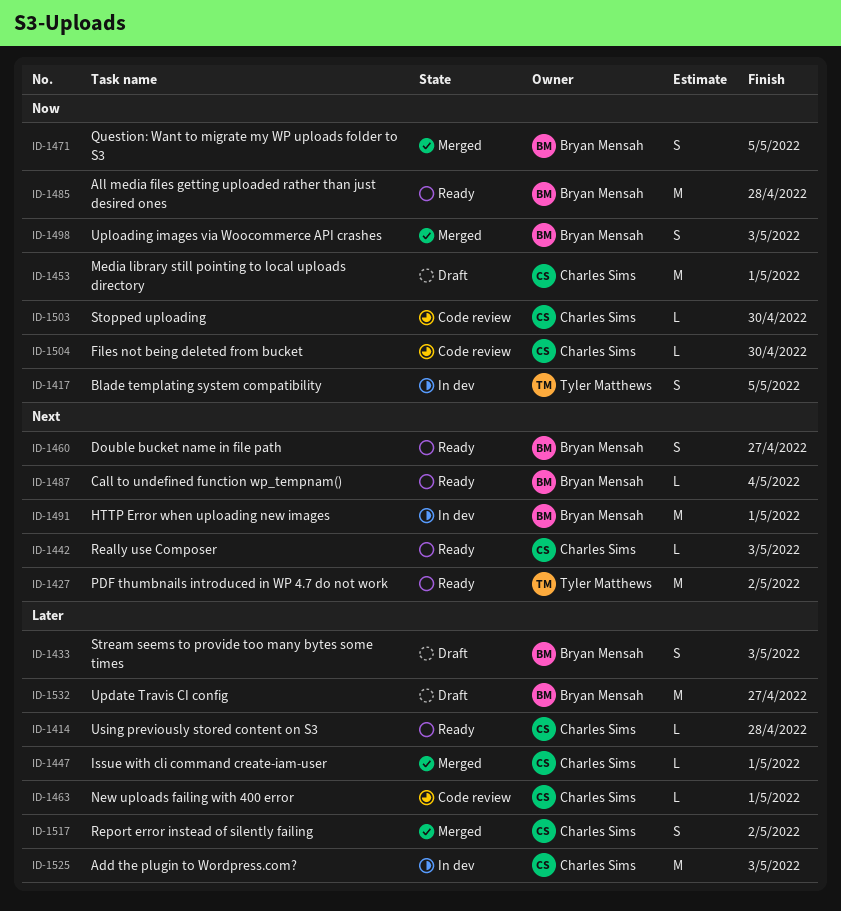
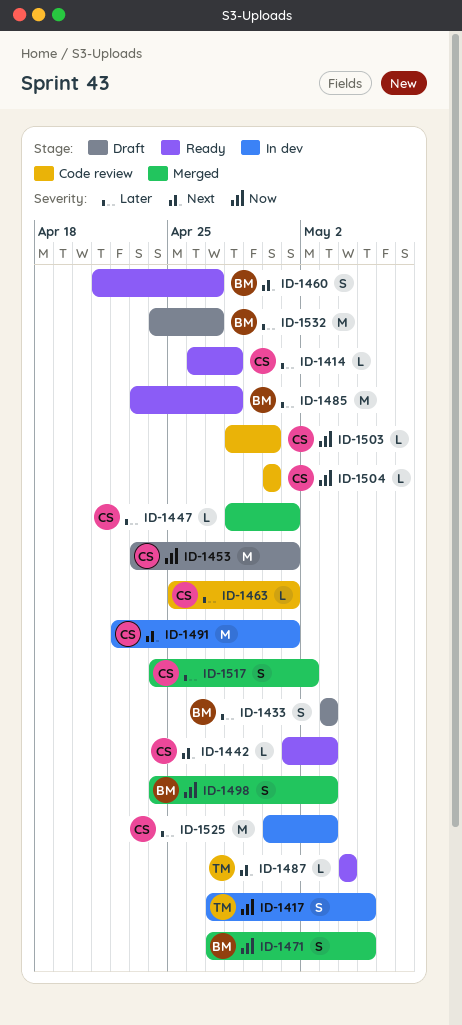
ID-1427: present -> none
ID-1485, priority: Now -> Later
ID-1487, owner: Bryan Mensah -> Tyler Matthews
ID-1491, owner: Bryan Mensah -> Charles Sims

